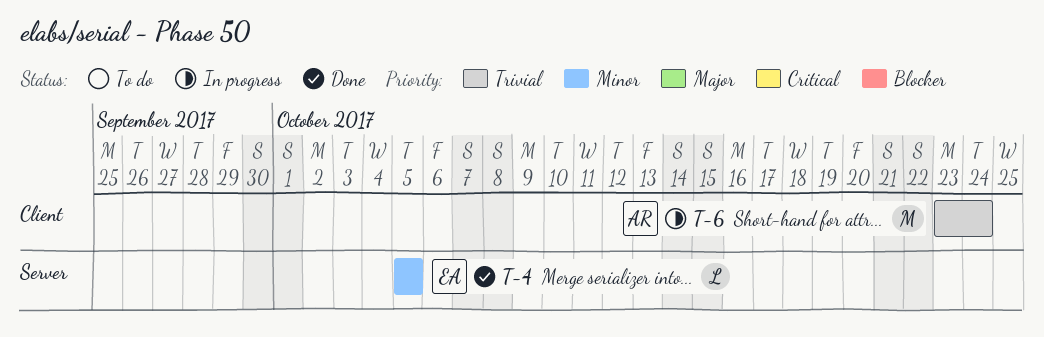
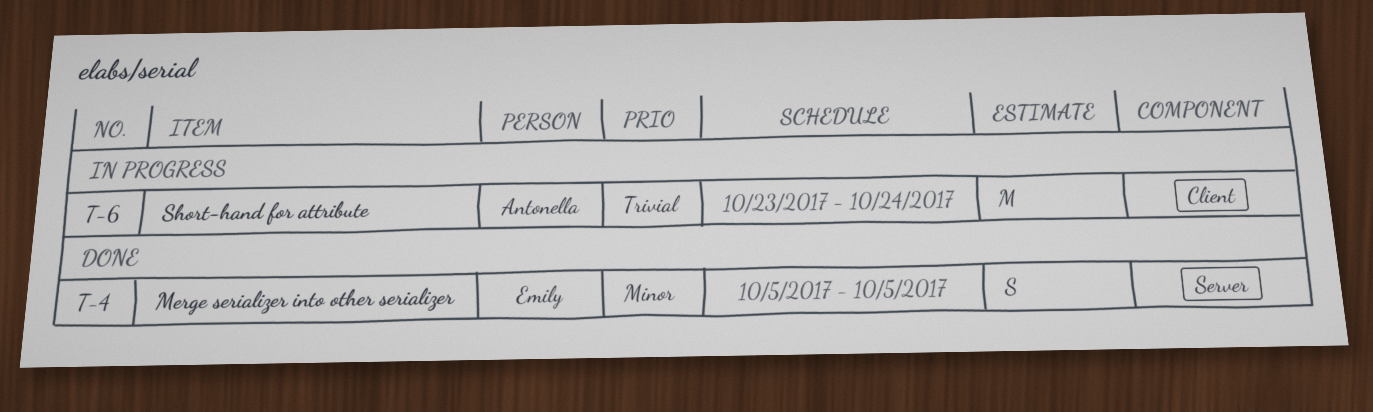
T-4, estimate: L -> S

